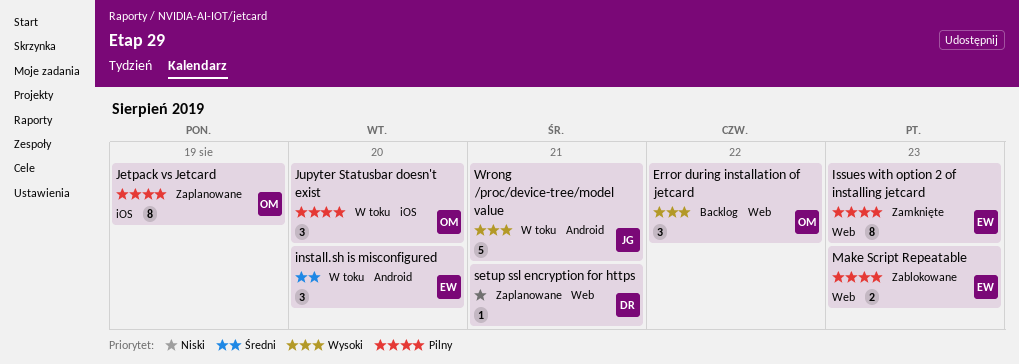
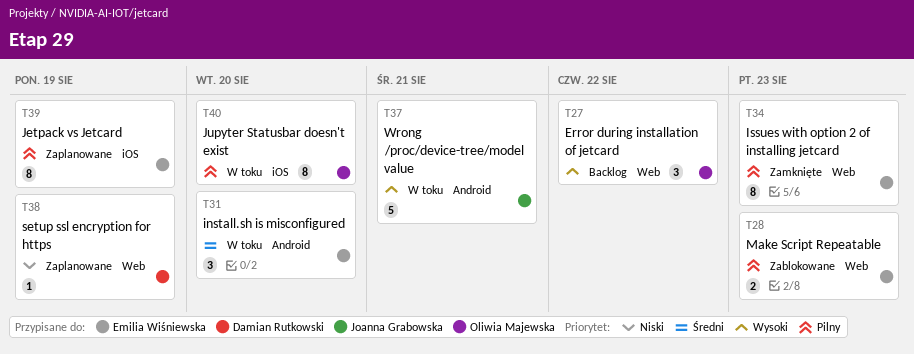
Jetpack vs Jetcard, owner: Oliwia Majewska -> Emilia Wiśniewska
Jupyter Statusbar doesn't exist, estimate: 3 -> 8
setup ssl encryption for https, due: Aug 21 -> Aug 19

